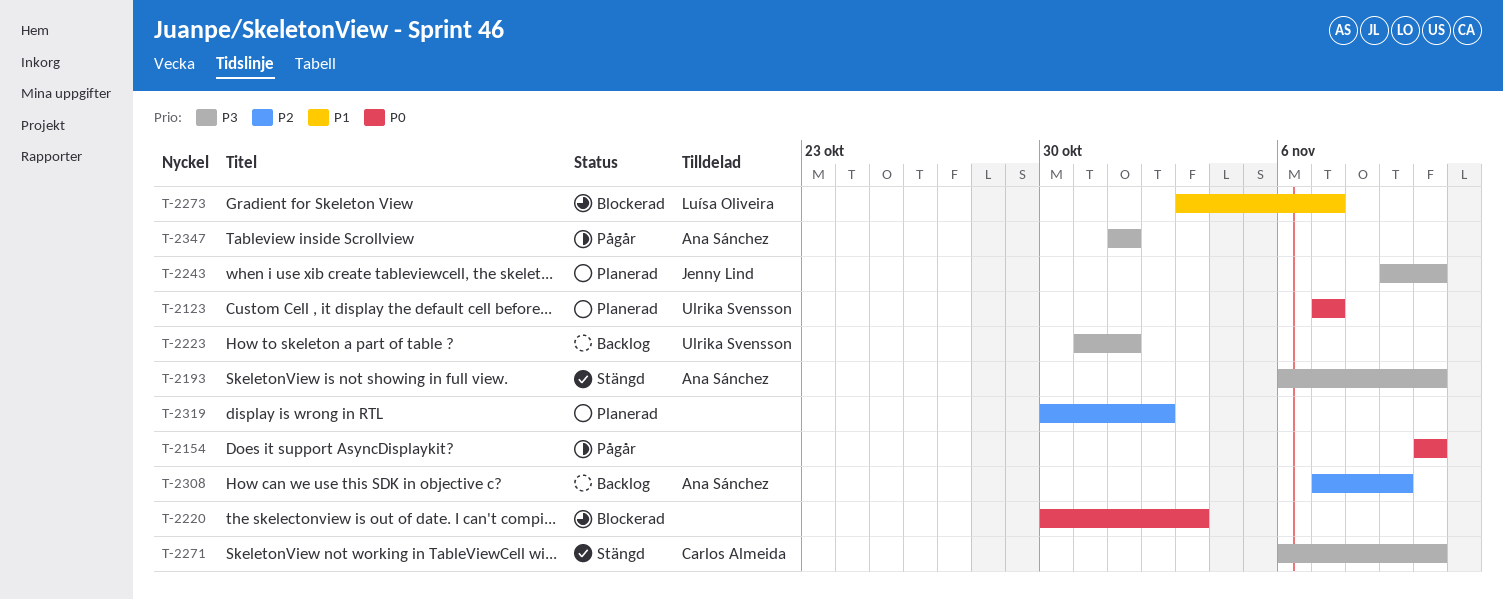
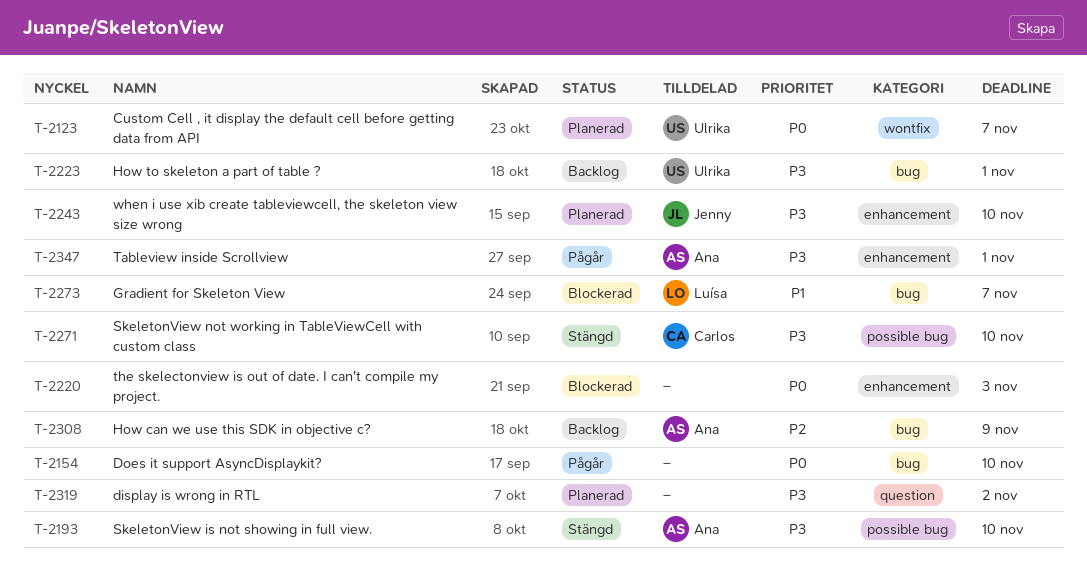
T-2319, priority: P2 -> P3

